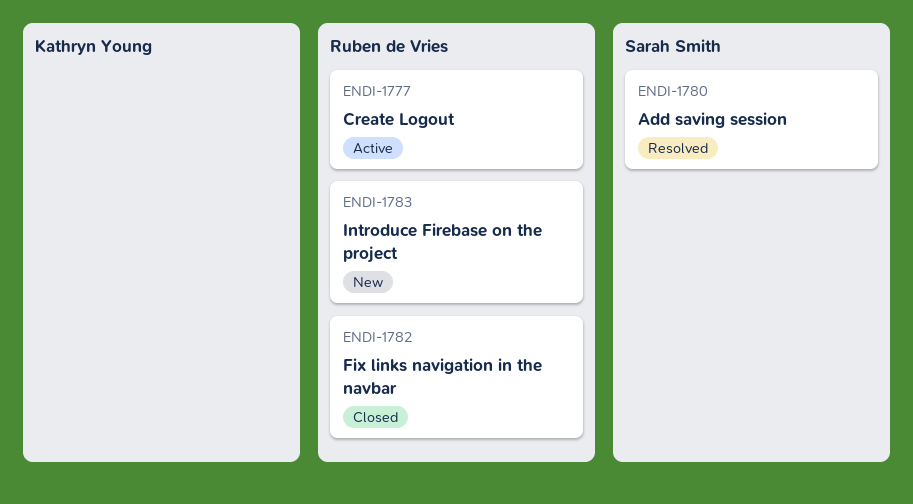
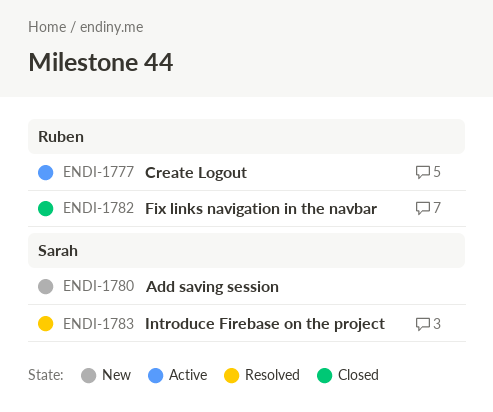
ENDI-1780, status: Resolved -> New
ENDI-1783, status: New -> Resolved
ENDI-1783, owner: Ruben de Vries -> Sarah Smith

